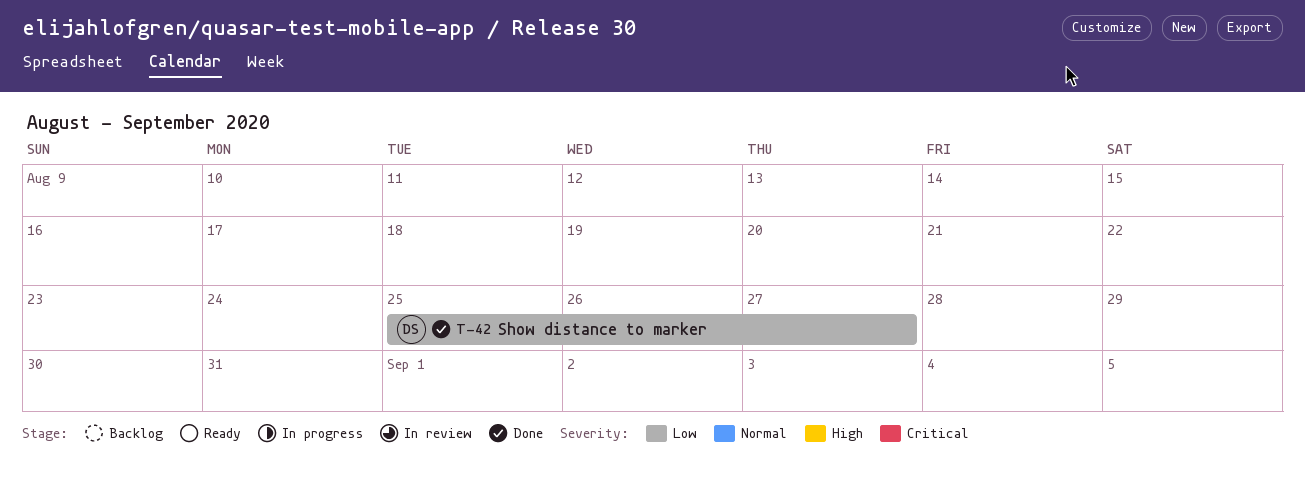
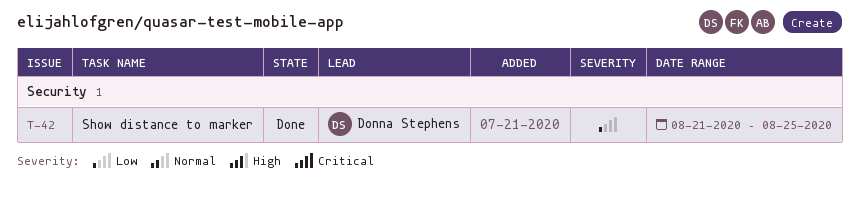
T-42, start: Aug 25 -> Aug 21
T-42, due: Aug 27 -> Aug 25

